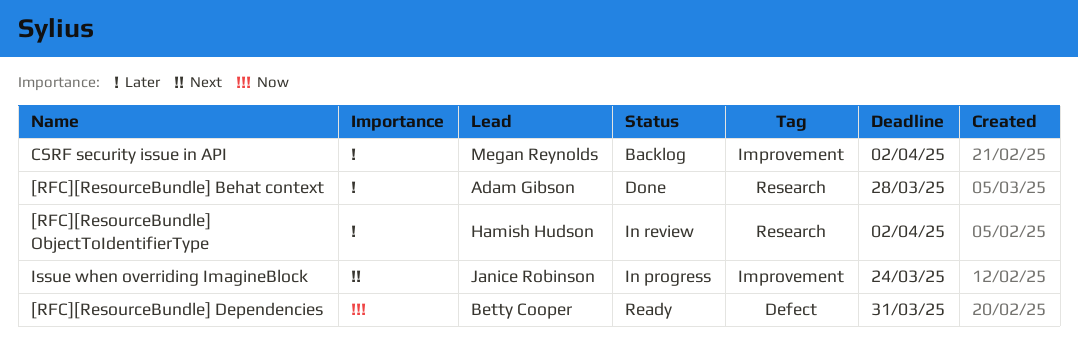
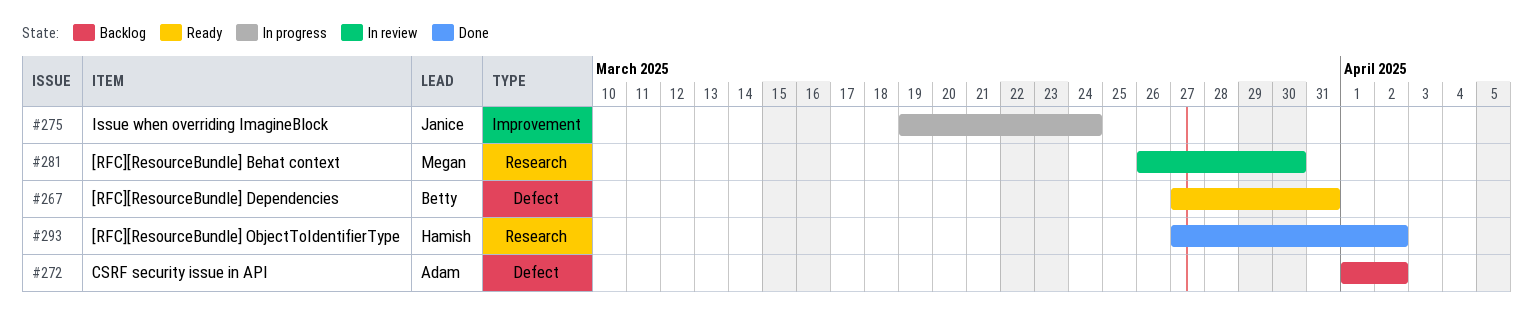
[RFC][ResourceBundle] Behat context, status: Done -> In review
[RFC][ResourceBundle] Behat context, owner: Adam Gibson -> Megan Reynolds
[RFC][ResourceBundle] Behat context, due: Mar 28 -> Mar 30
[RFC][ResourceBundle] ObjectToIdentifierType, status: In review -> Done
CSRF security issue in API, owner: Megan Reynolds -> Adam Gibson
CSRF security issue in API, label: Improvement -> Defect

